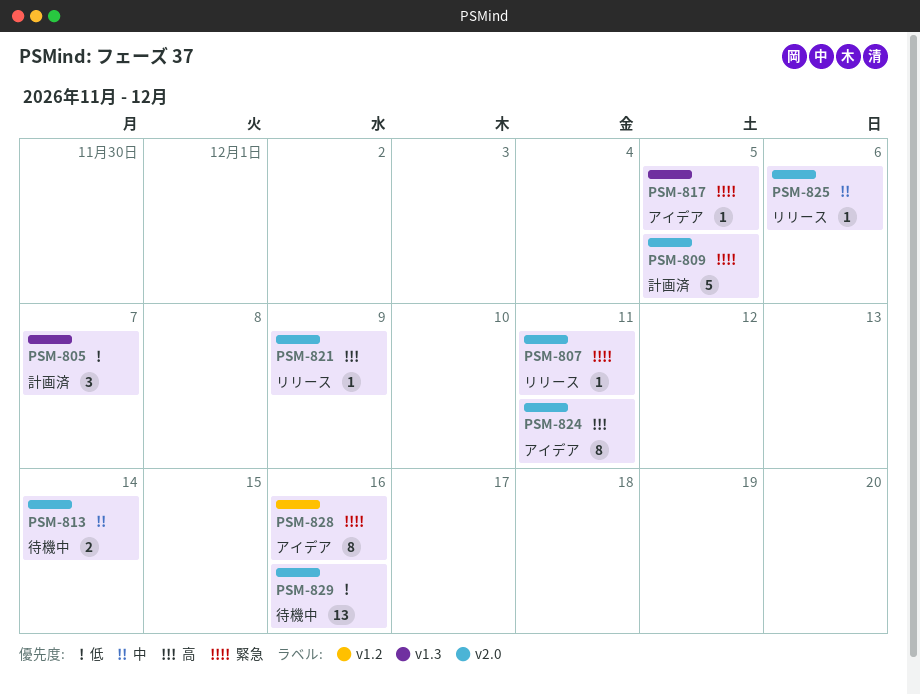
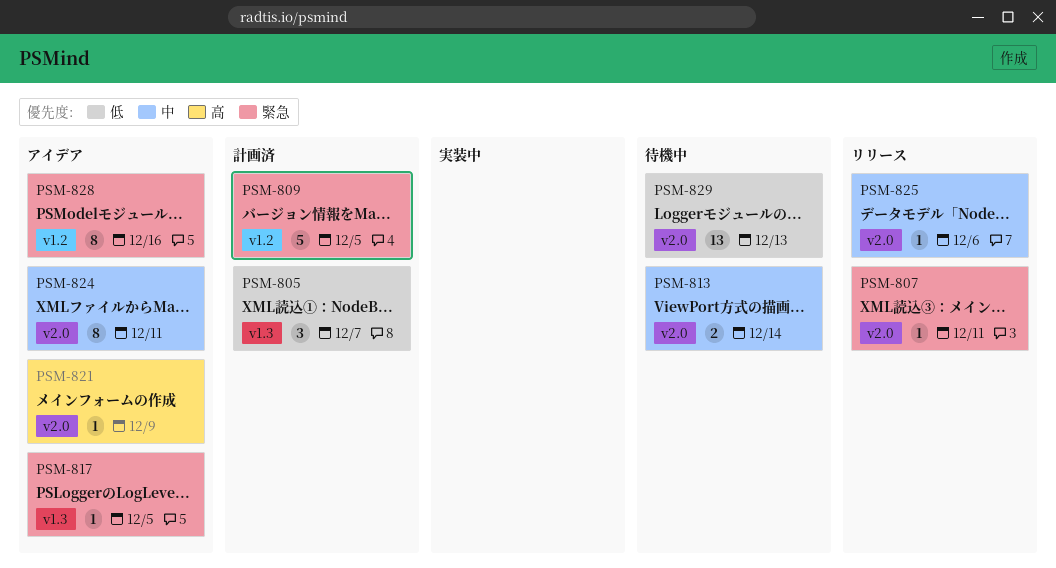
PSM-809, label: v2.0 -> v1.2
PSM-821, status: リリース -> アイデア
PSM-824, priority: 高 -> 中
PSM-829, due: Dec 16 -> Dec 13

